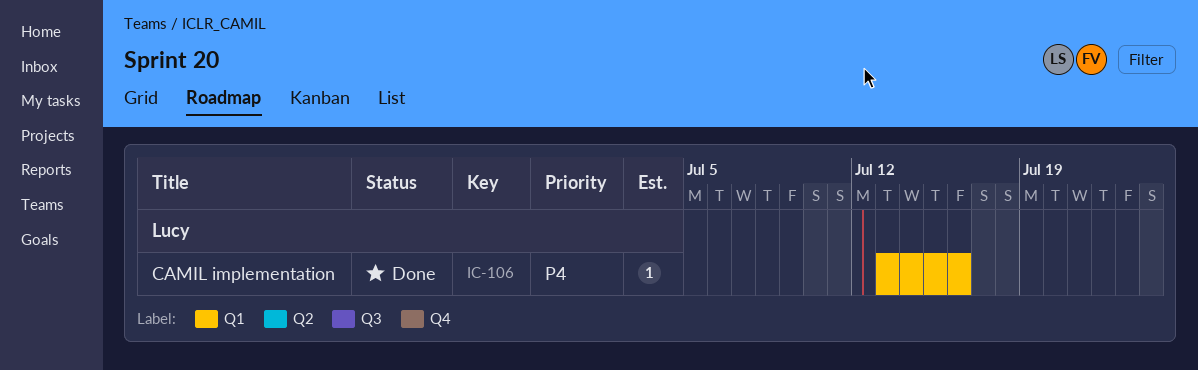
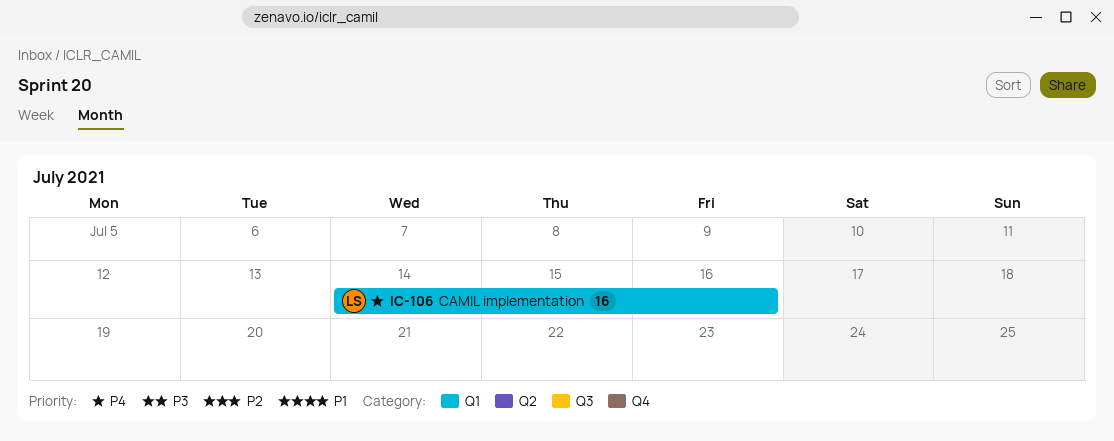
IC-106, estimate: 1 -> 16
IC-106, start: Jul 13 -> Jul 14

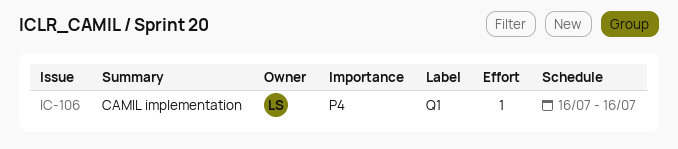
IC-106, estimate: 16 -> 1
IC-106, start: Jul 14 -> Jul 16

